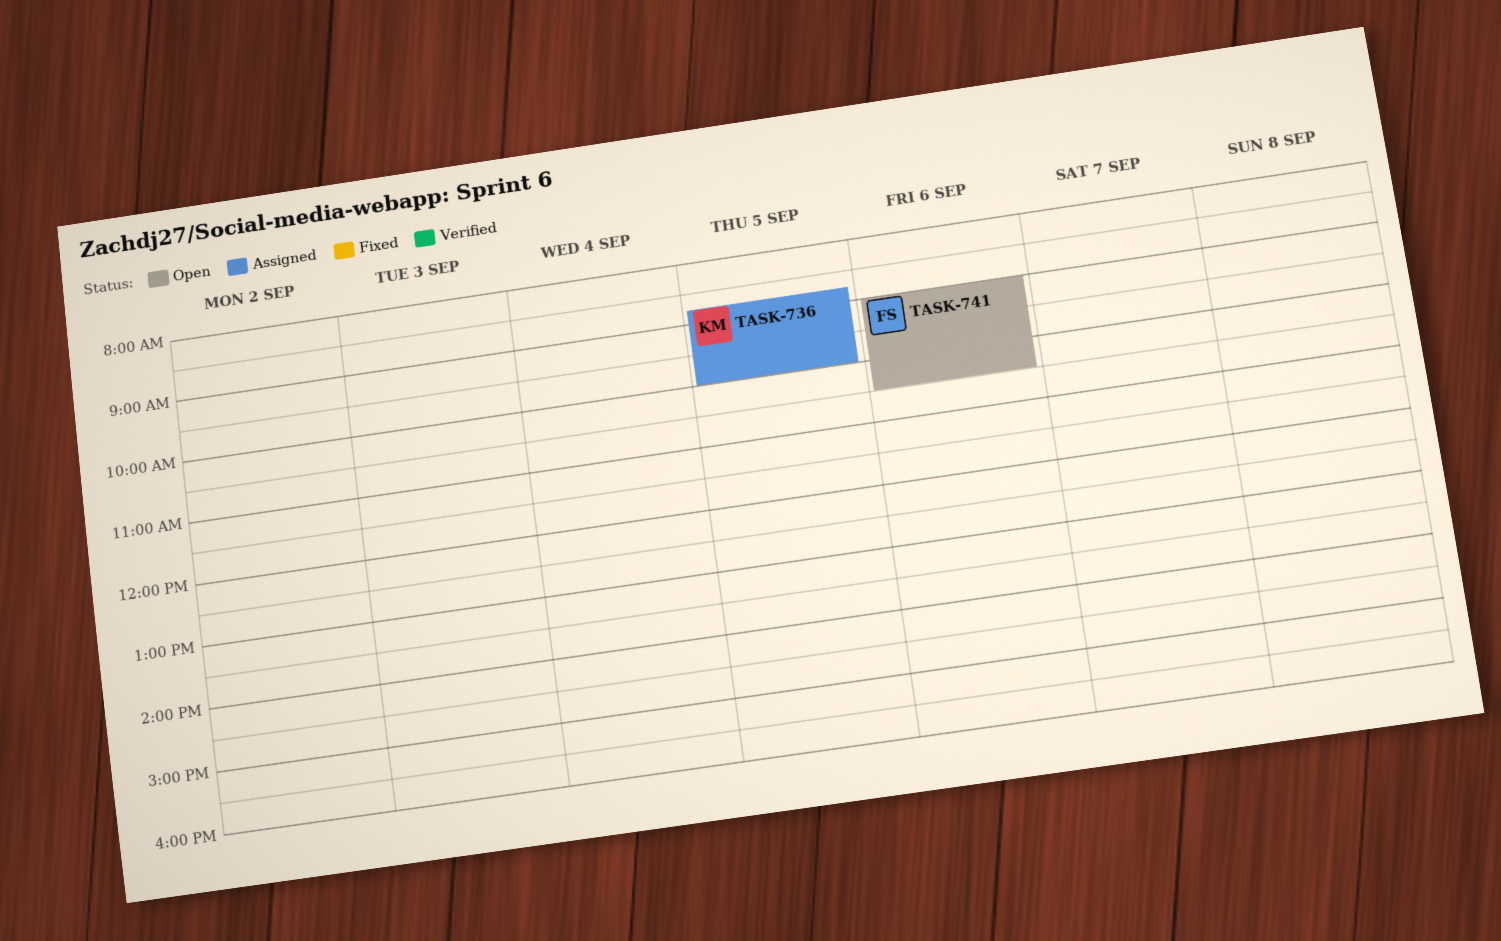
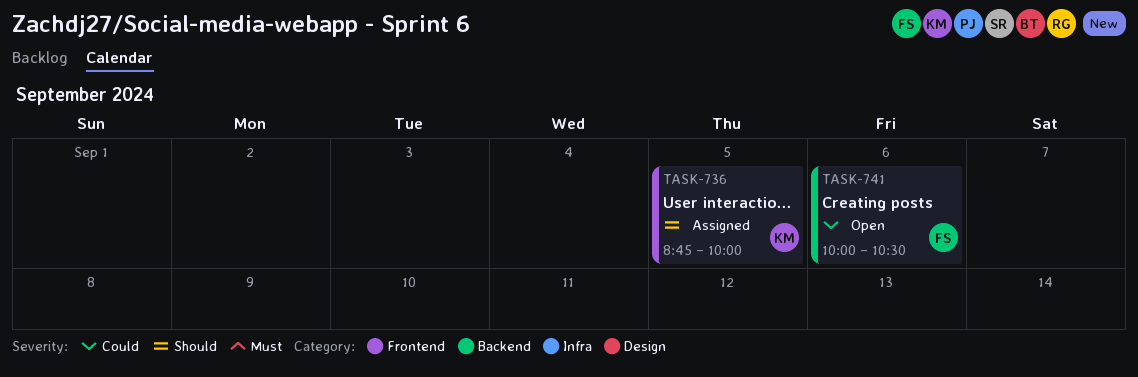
TASK-741, begins: 09:00 -> 10:00

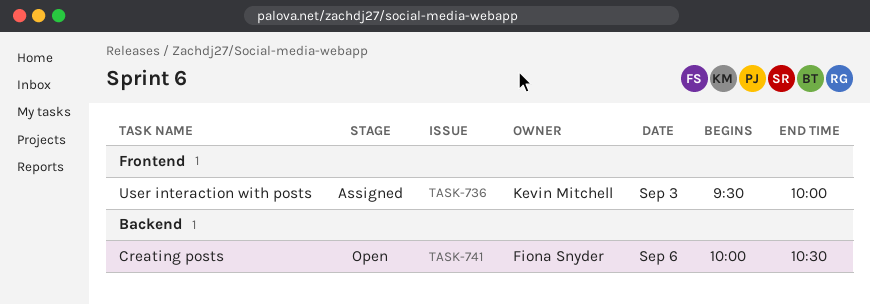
TASK-736, day: Sep 5 -> Sep 3
TASK-736, begins: 08:45 -> 09:30

